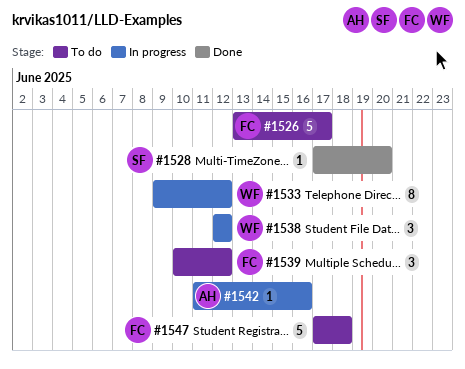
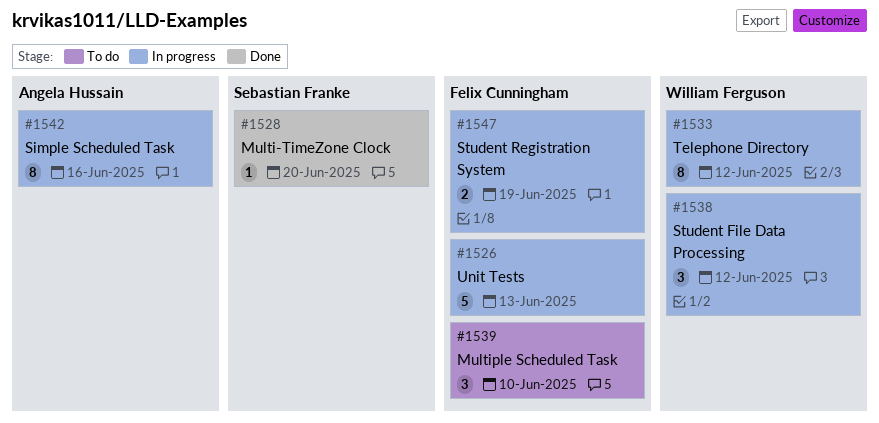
#1526, status: To do -> In progress
#1526, due: Jun 17 -> Jun 13
#1539, due: Jun 12 -> Jun 10
#1542, estimate: 1 -> 8
#1547, status: To do -> In progress
#1547, estimate: 5 -> 2
#1547, due: Jun 18 -> Jun 19

